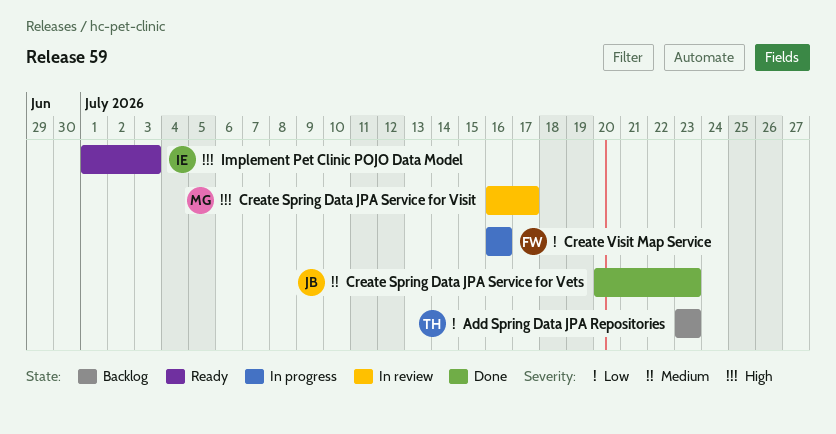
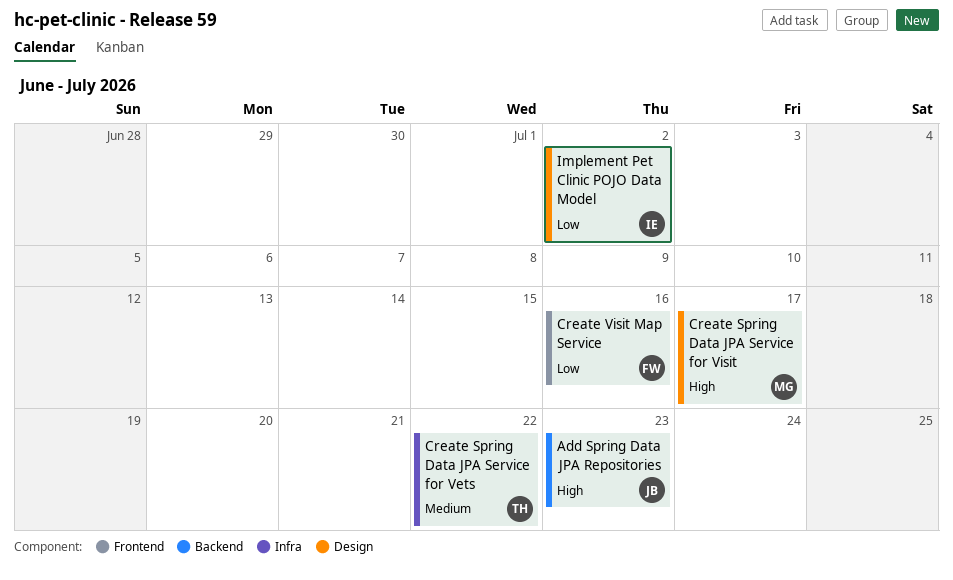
Add Spring Data JPA Repositories, owner: TH -> JB
Add Spring Data JPA Repositories, priority: Low -> High
Create Spring Data JPA Service for Vets, owner: JB -> TH
Create Spring Data JPA Service for Vets, due: Jul 23 -> Jul 22
Implement Pet Clinic POJO Data Model, priority: High -> Low
Implement Pet Clinic POJO Data Model, due: Jul 3 -> Jul 2

